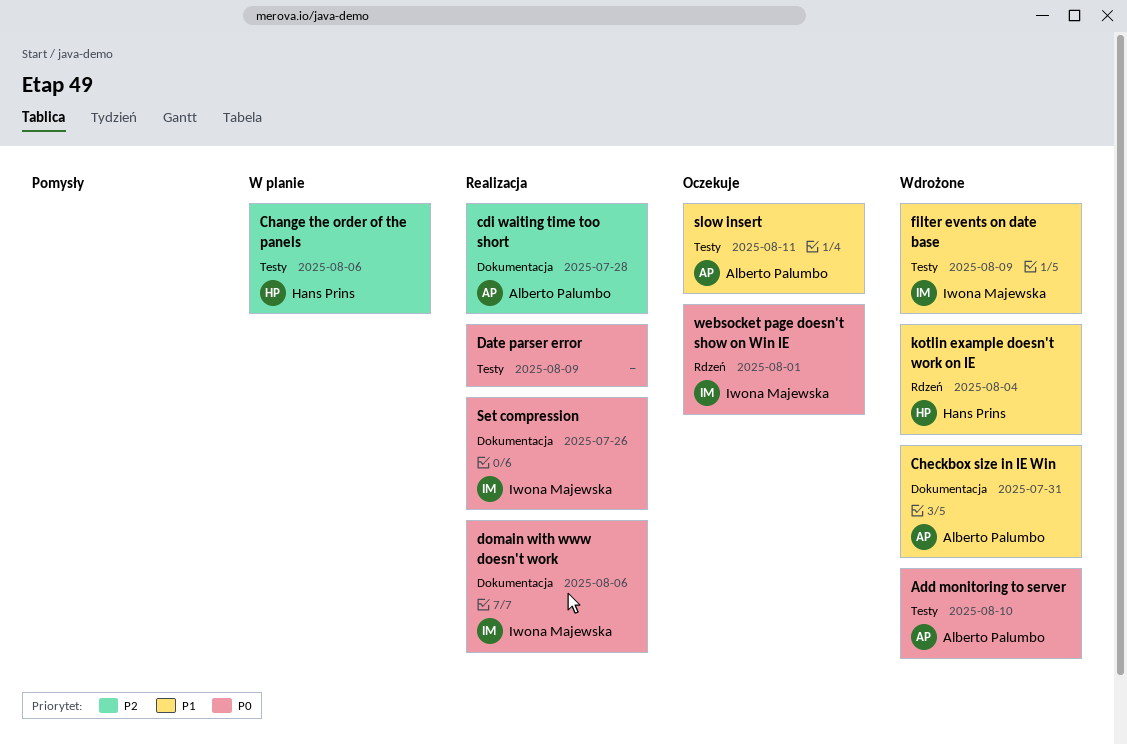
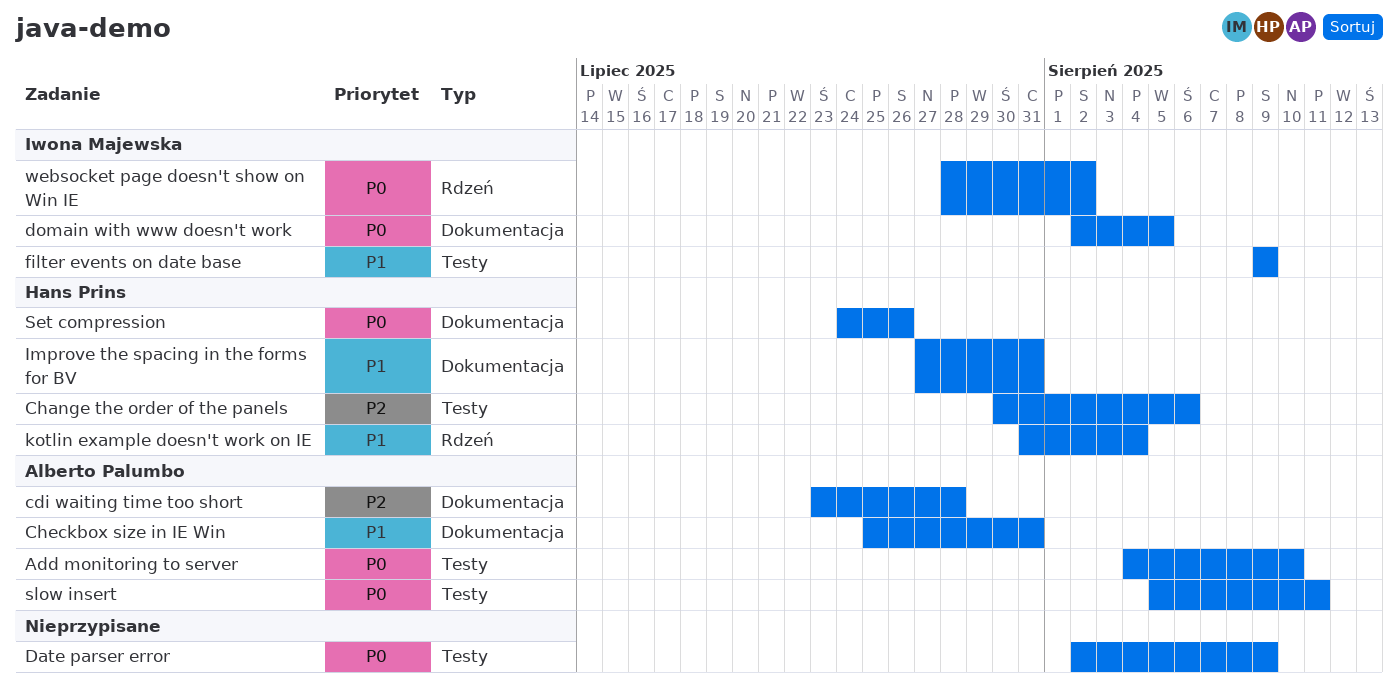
domain with www doesn't work, due: Aug 6 -> Aug 5
Improve the spacing in the forms for BV: none -> present
Set compression, owner: Iwona Majewska -> Hans Prins
slow insert, priority: P1 -> P0
websocket page doesn't show on Win IE, due: Aug 1 -> Aug 2

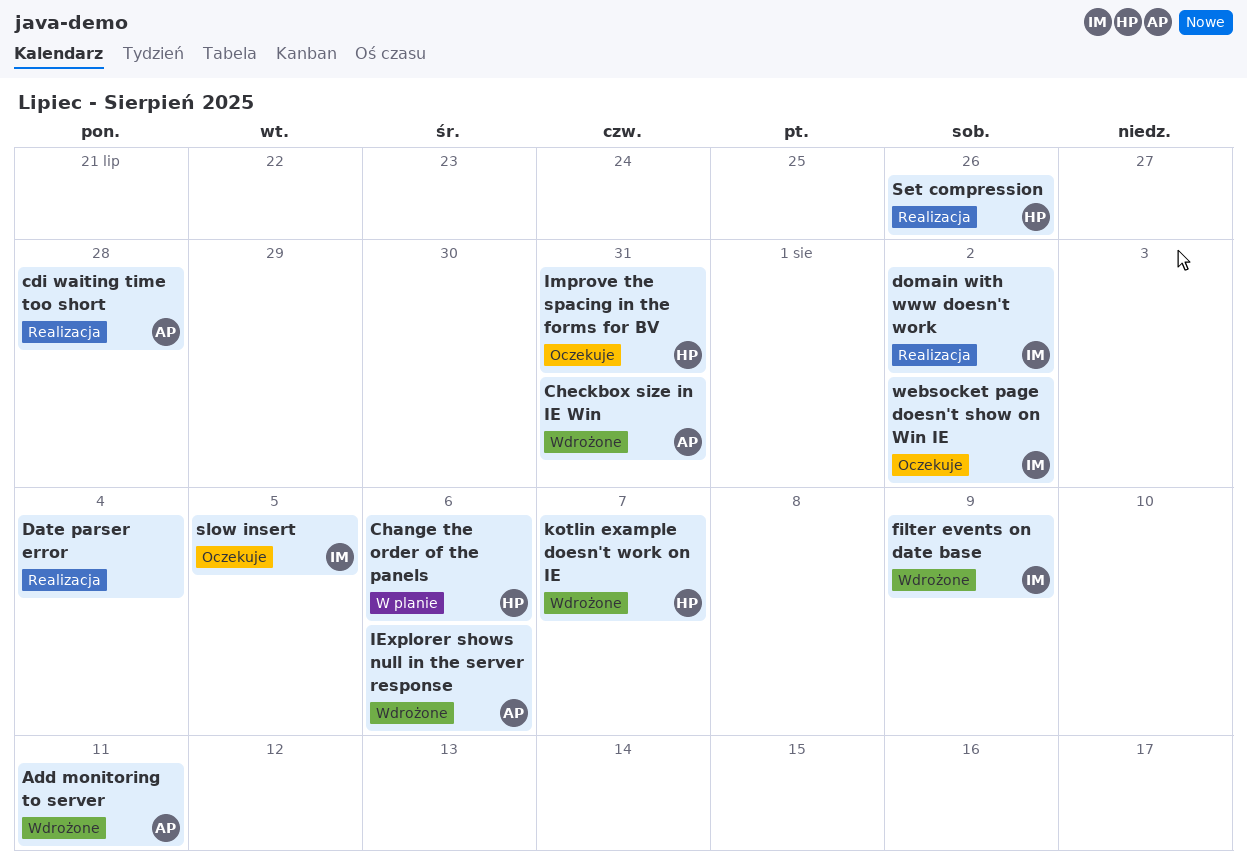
Add monitoring to server, due: Aug 10 -> Aug 11
Date parser error, due: Aug 9 -> Aug 4
domain with www doesn't work, due: Aug 5 -> Aug 2
IExplorer shows null in the server response: none -> present
kotlin example doesn't work on IE, due: Aug 4 -> Aug 7
slow insert, owner: Alberto Palumbo -> Iwona Majewska
slow insert, due: Aug 11 -> Aug 5

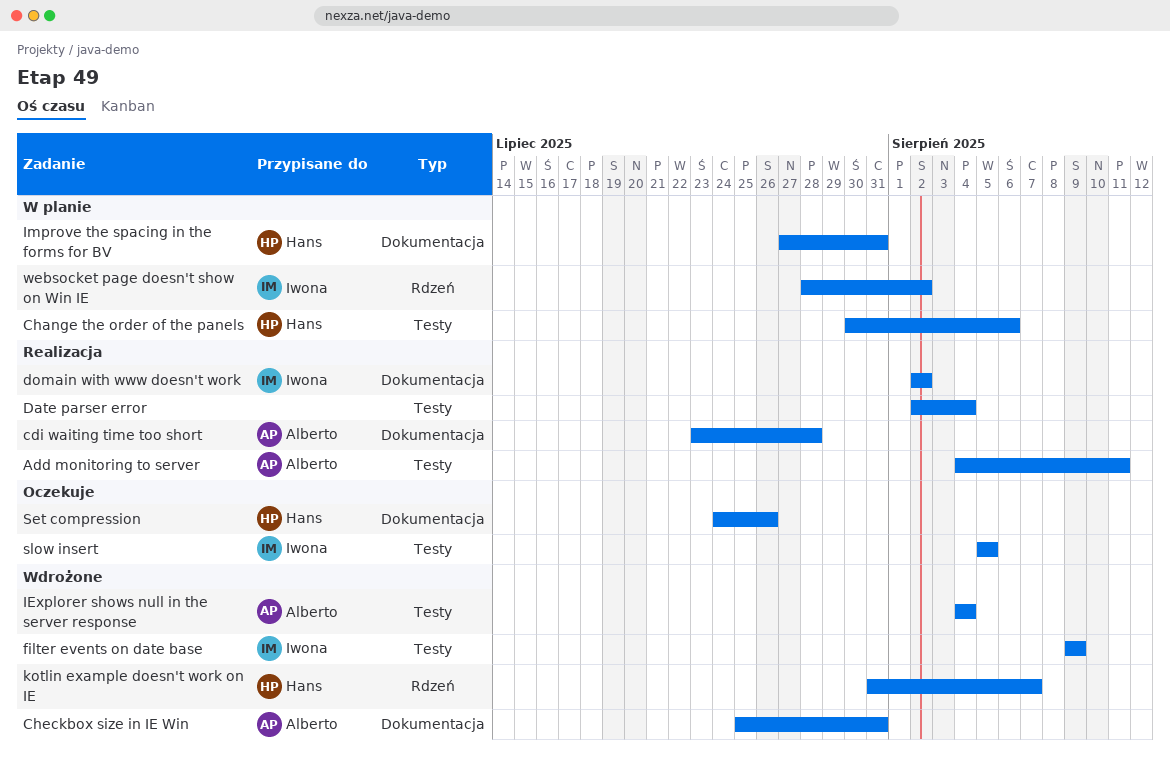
Add monitoring to server, status: Wdrożone -> Realizacja
IExplorer shows null in the server response, due: Aug 6 -> Aug 4
Improve the spacing in the forms for BV, status: Oczekuje -> W planie
Set compression, status: Realizacja -> Oczekuje
websocket page doesn't show on Win IE, status: Oczekuje -> W planie

